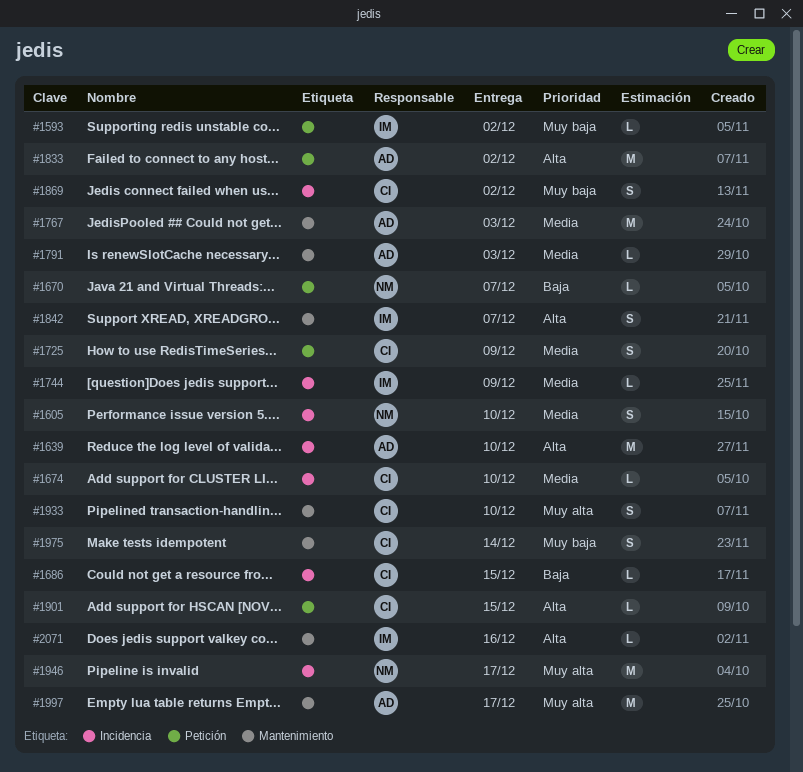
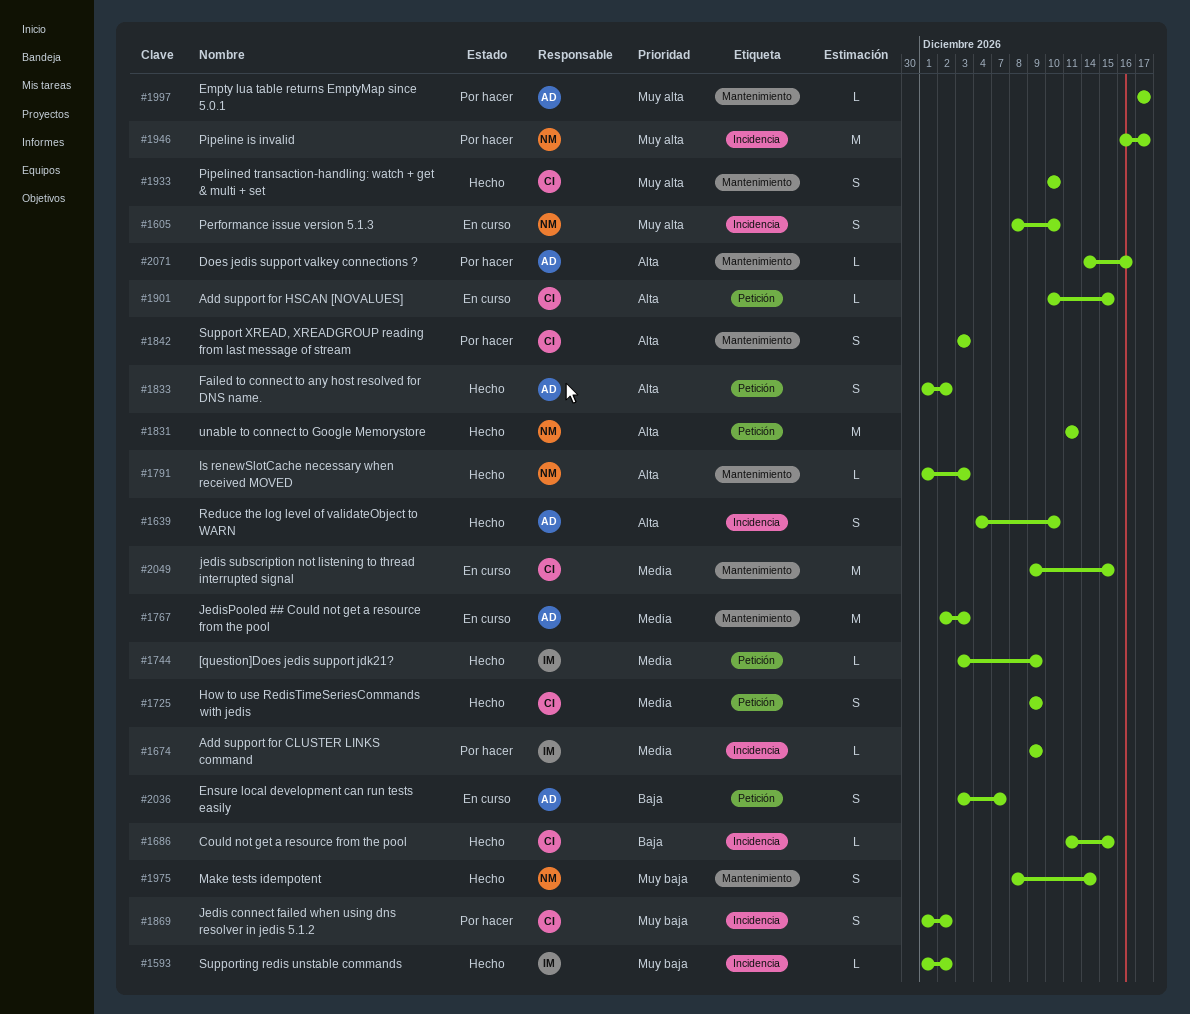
#1593, label: Petición -> Incidencia
#1605, priority: Media -> Muy alta
#1639, estimate: M -> S
#1670: present -> none
#1674, owner: CI -> IM
#1674, due: Dec 10 -> Dec 9
#1744, label: Incidencia -> Petición
#1791, owner: AD -> NM
#1791, priority: Media -> Alta
#1831: none -> present
#1833, estimate: M -> S
#1842, owner: IM -> CI
#1842, due: Dec 7 -> Dec 3
#1975, owner: CI -> NM
#1997, estimate: M -> L
#2036: none -> present
#2049: none -> present
#2071, owner: IM -> AD

